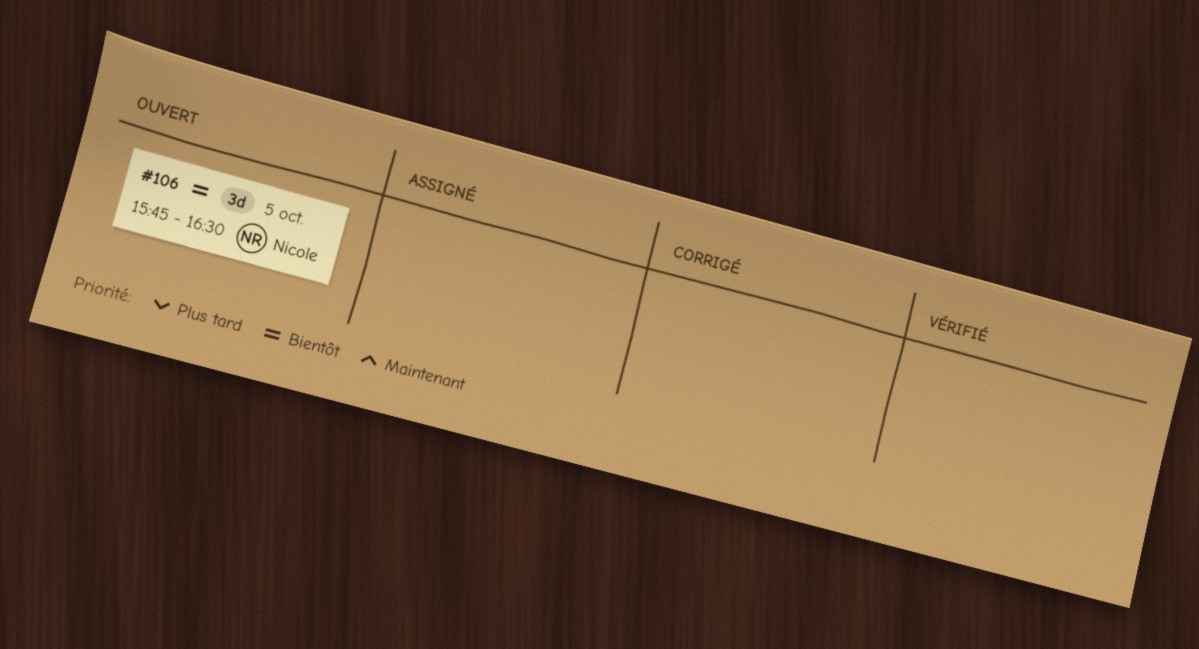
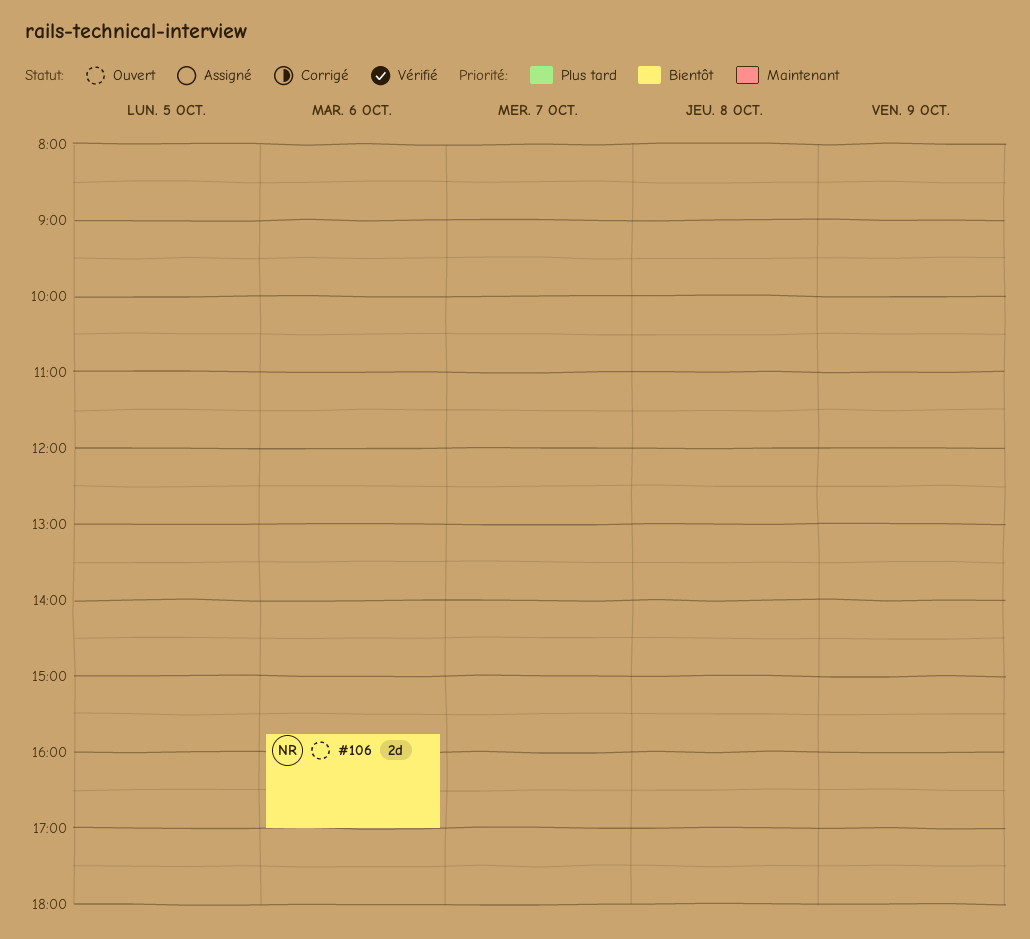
#106, estimate: 3d -> 2d
#106, day: Oct 5 -> Oct 6
#106, ends: 16:30 -> 17:00

